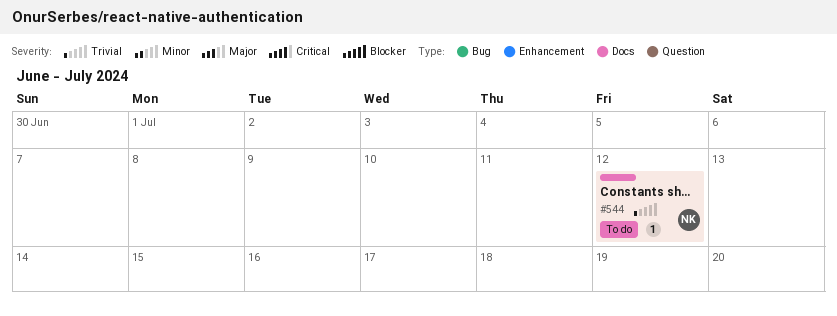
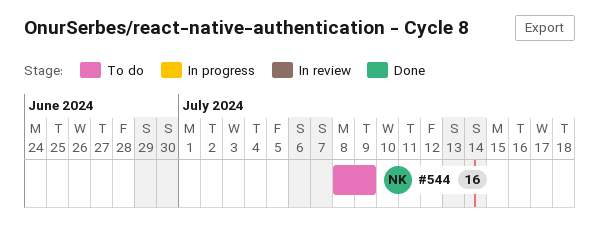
#544, estimate: 1 -> 16
#544, due: Jul 12 -> Jul 9

